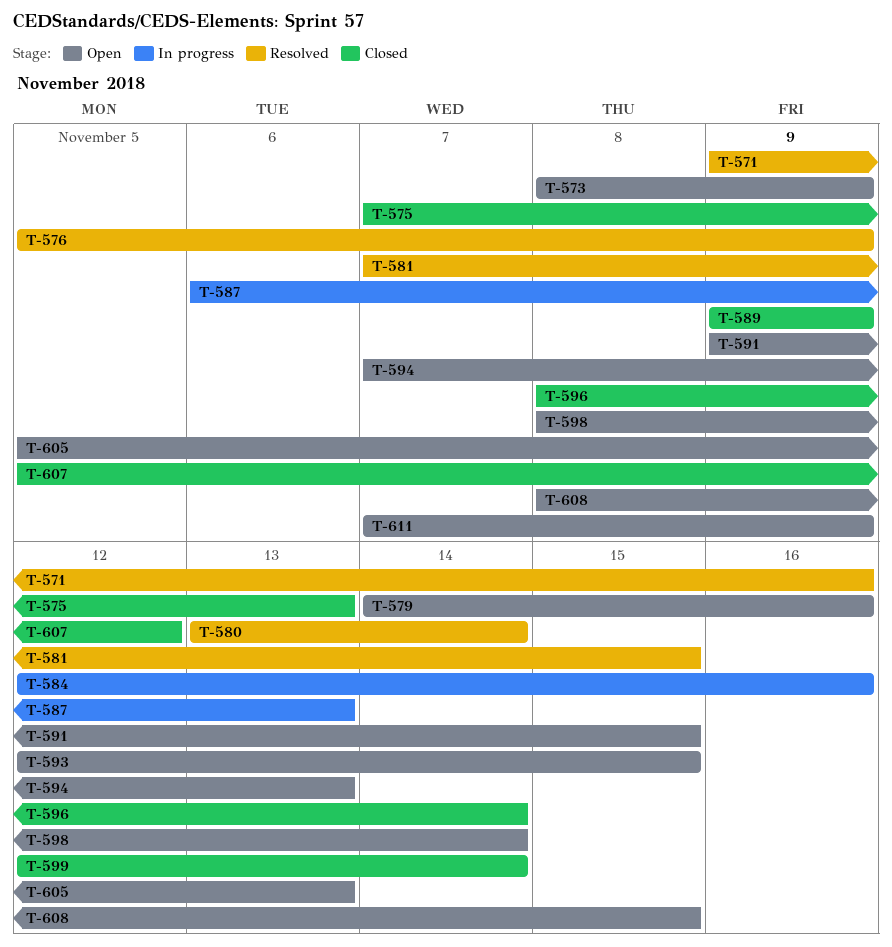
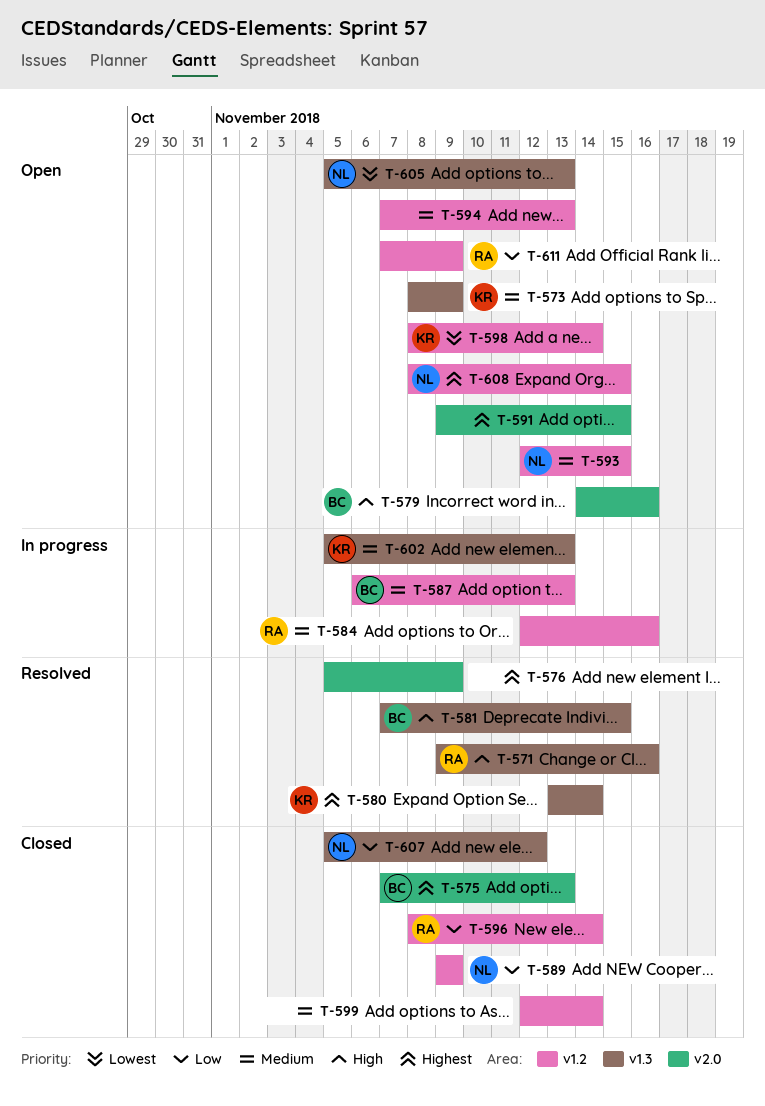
T-602: none -> present

